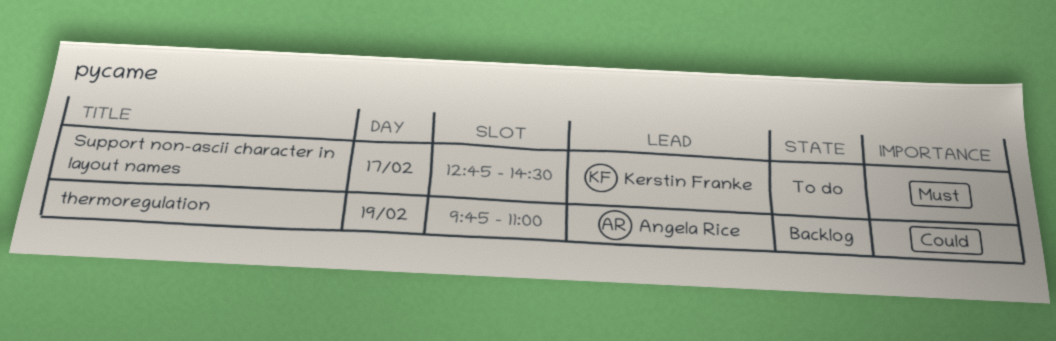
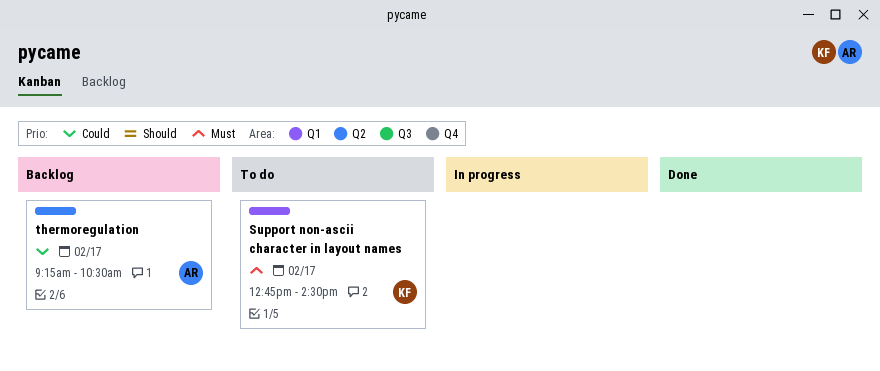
thermoregulation, day: Feb 19 -> Feb 17
thermoregulation, begins: 09:45 -> 09:15
thermoregulation, ends: 11:00 -> 10:30

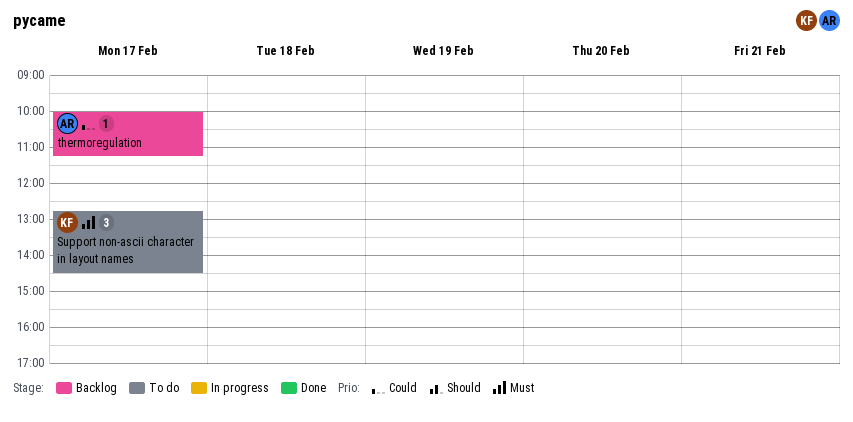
thermoregulation, begins: 09:15 -> 10:00
thermoregulation, ends: 10:30 -> 11:15

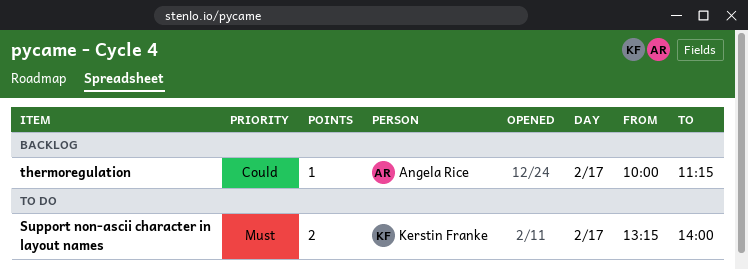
Support non-ascii character in layout names, estimate: 3 -> 2
Support non-ascii character in layout names, begins: 12:45 -> 13:15
Support non-ascii character in layout names, ends: 14:30 -> 14:00

